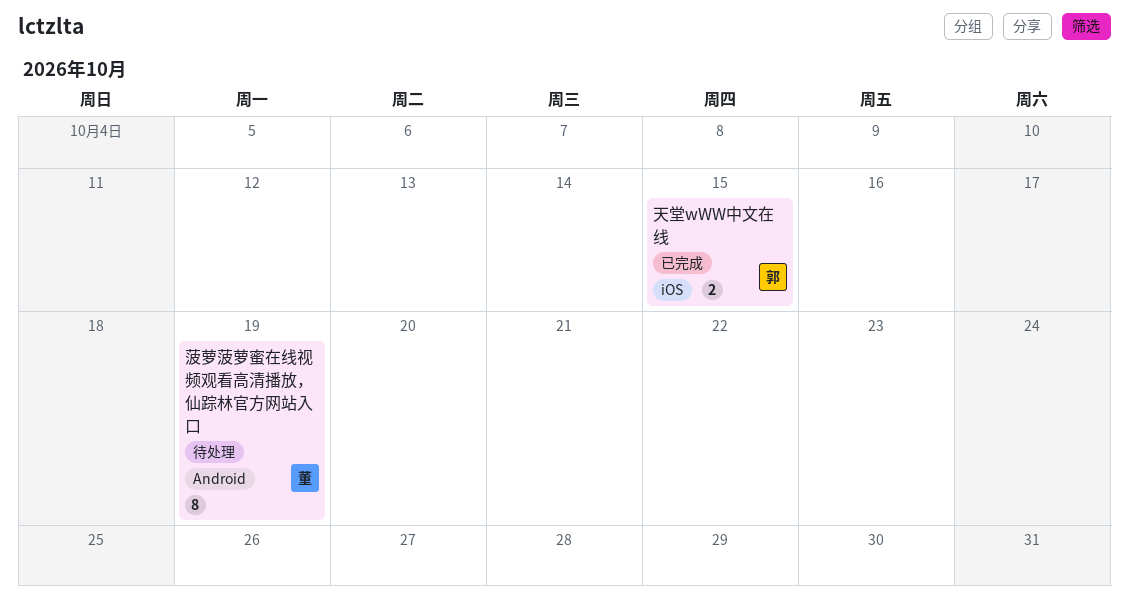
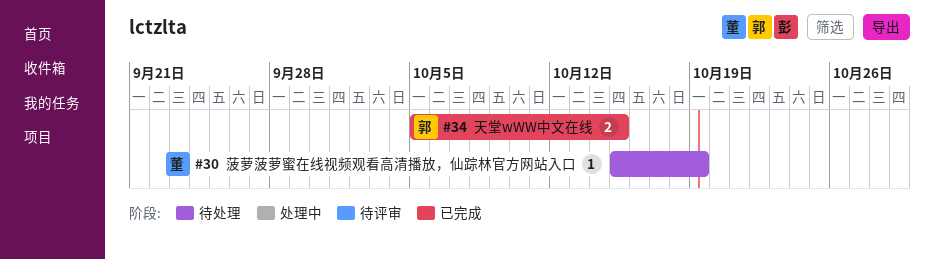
菠萝菠萝蜜在线视频观看高清播放，仙踪林官方网站入口, estimate: 8 -> 1

